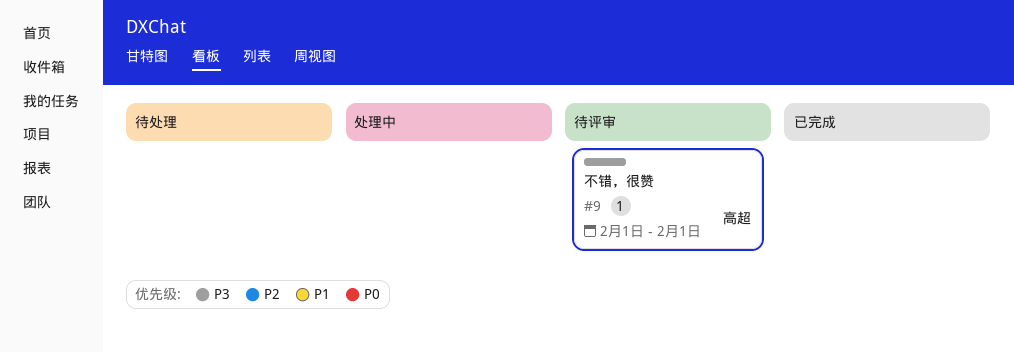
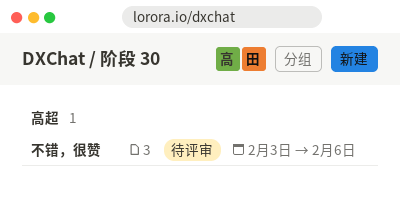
不错，很赞, start: Feb 1 -> Feb 3
不错，很赞, due: Feb 1 -> Feb 6

